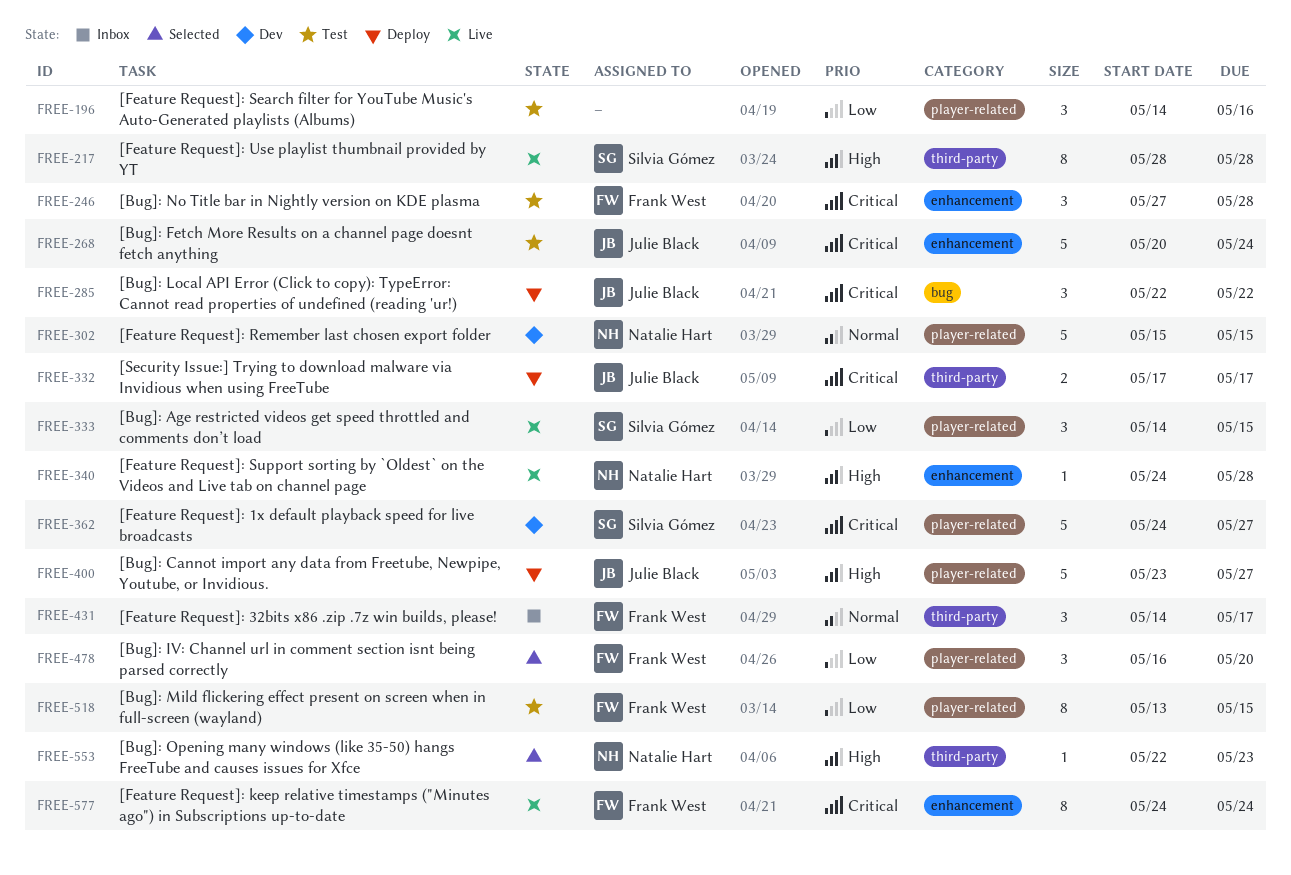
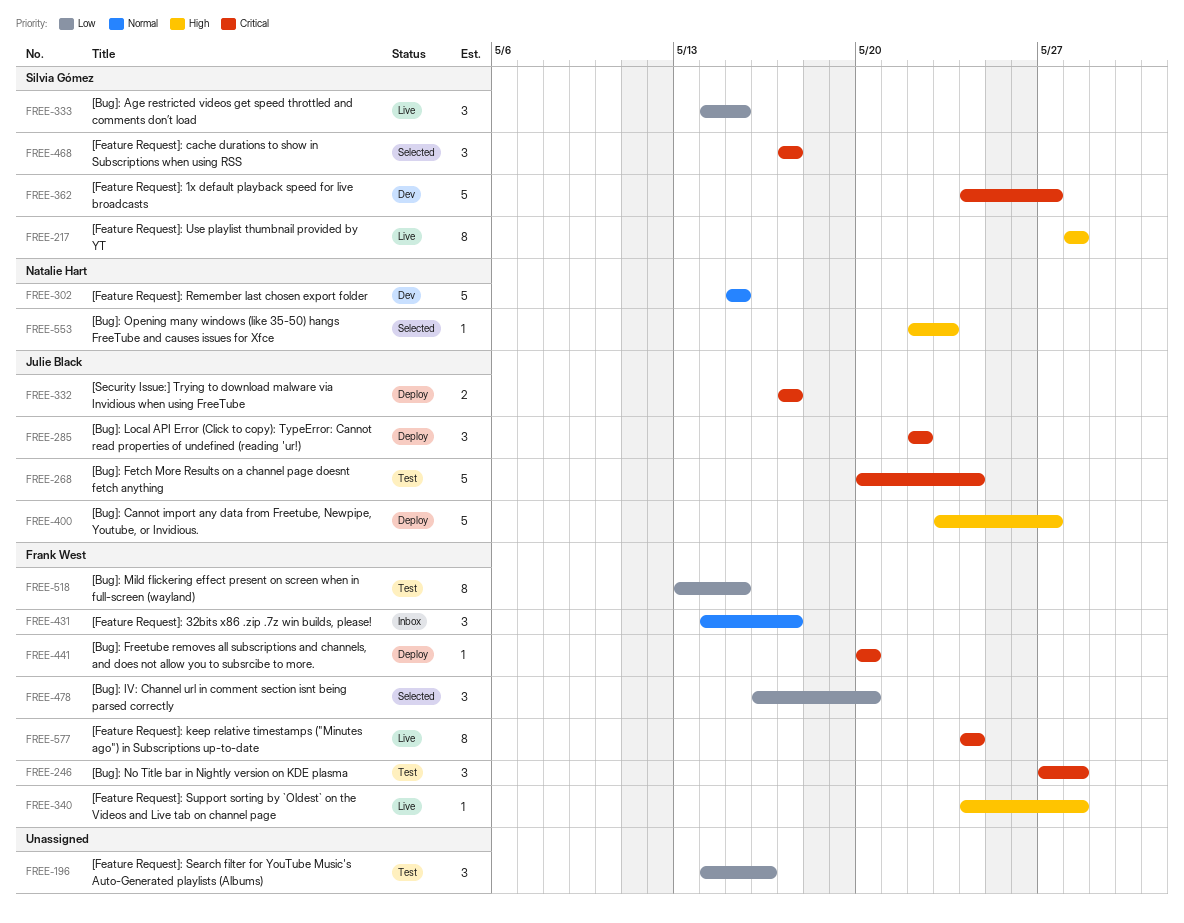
FREE-340, owner: Natalie Hart -> Frank West
FREE-441: none -> present
FREE-468: none -> present

